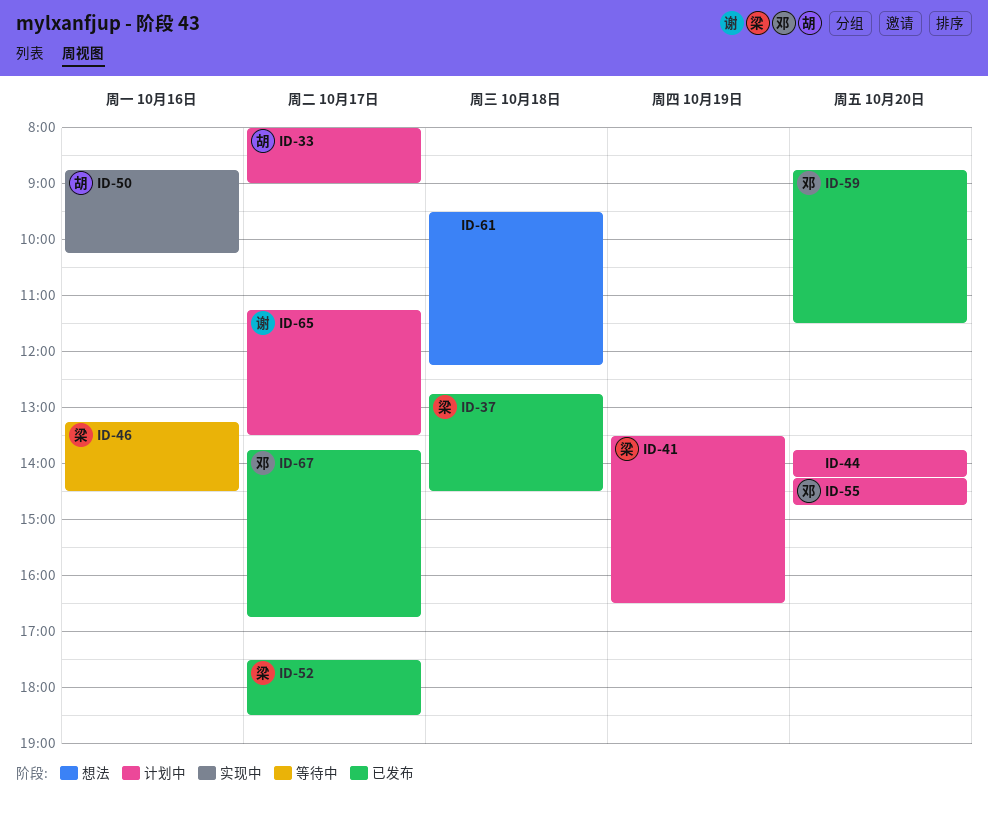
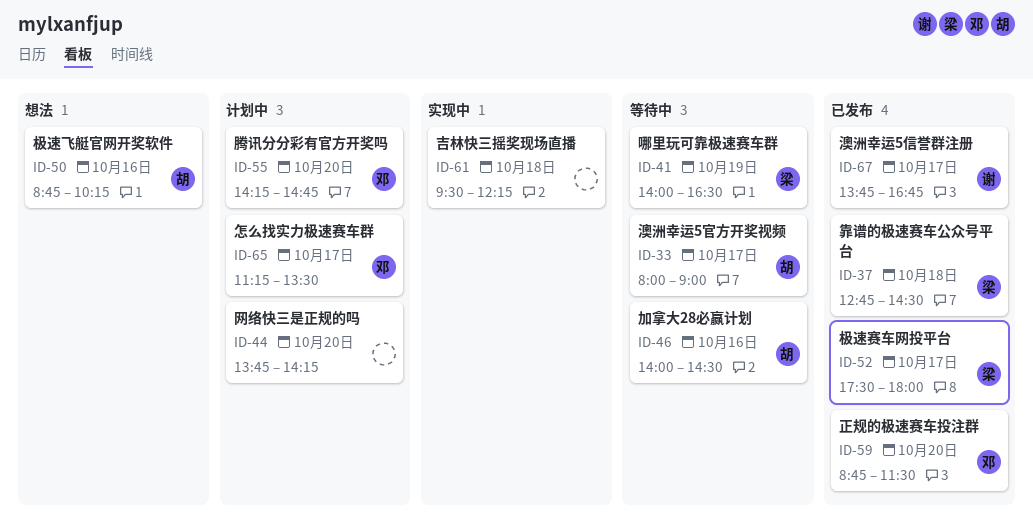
ID-33, status: 计划中 -> 等待中
ID-41, status: 计划中 -> 等待中
ID-41, begins: 13:30 -> 14:00
ID-46, owner: 梁 -> 胡
ID-46, begins: 13:15 -> 14:00
ID-50, status: 实现中 -> 想法
ID-52, ends: 18:30 -> 18:00
ID-61, status: 想法 -> 实现中
ID-65, owner: 谢 -> 邓
ID-67, owner: 邓 -> 谢

